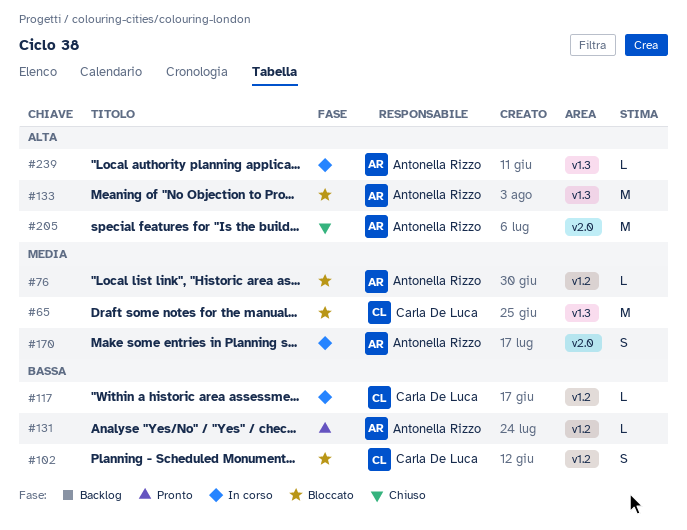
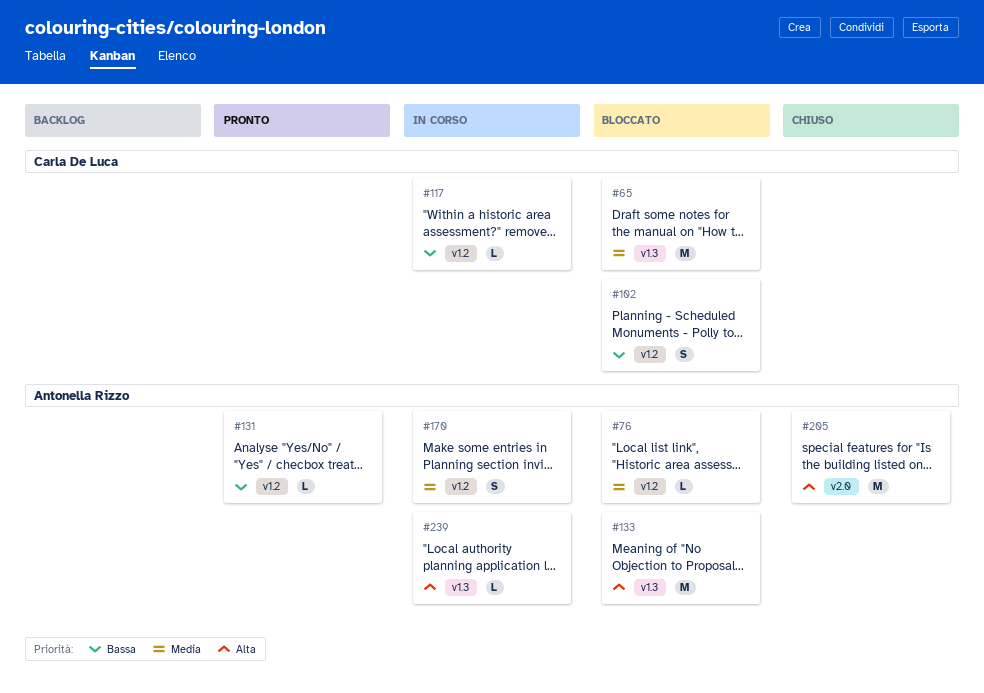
#170, label: v2.0 -> v1.2

